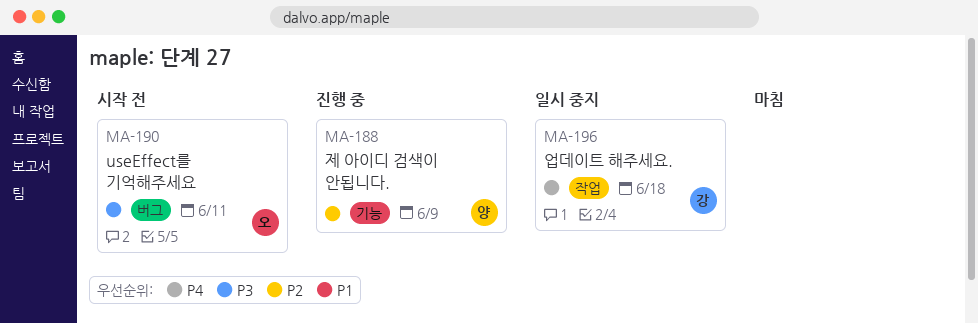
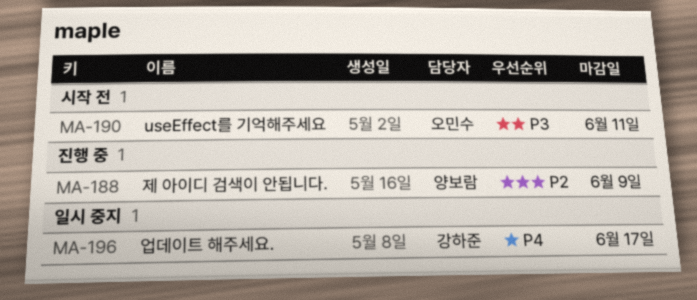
MA-196, due: Jun 18 -> Jun 17

